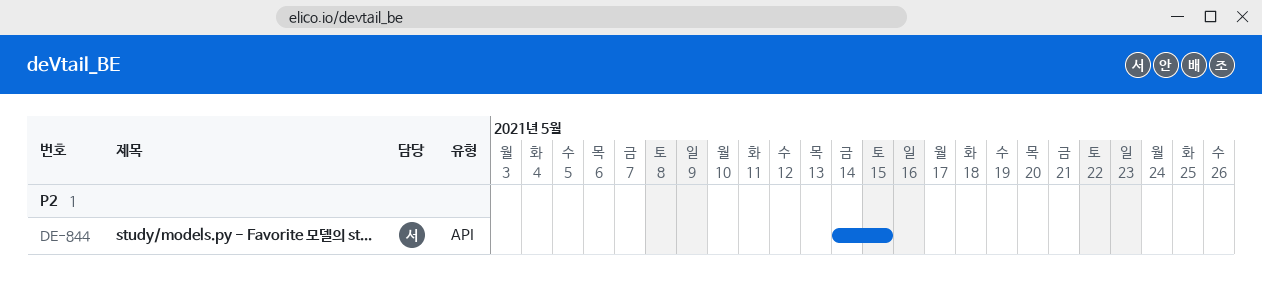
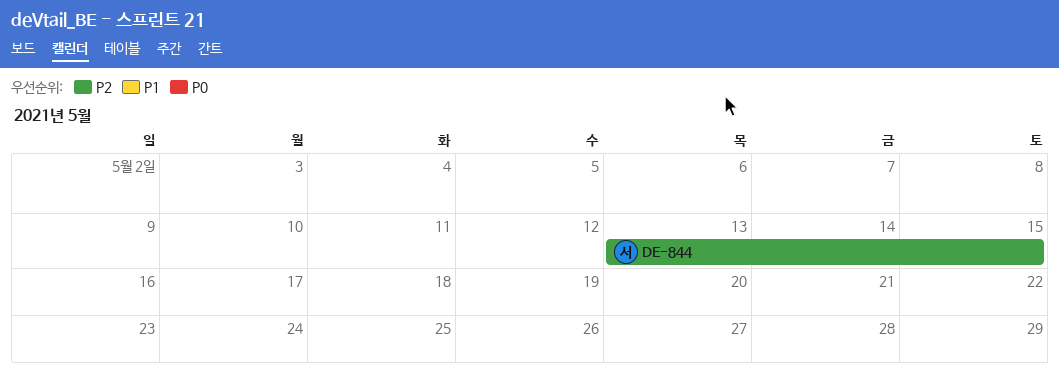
DE-844, start: May 14 -> May 13

